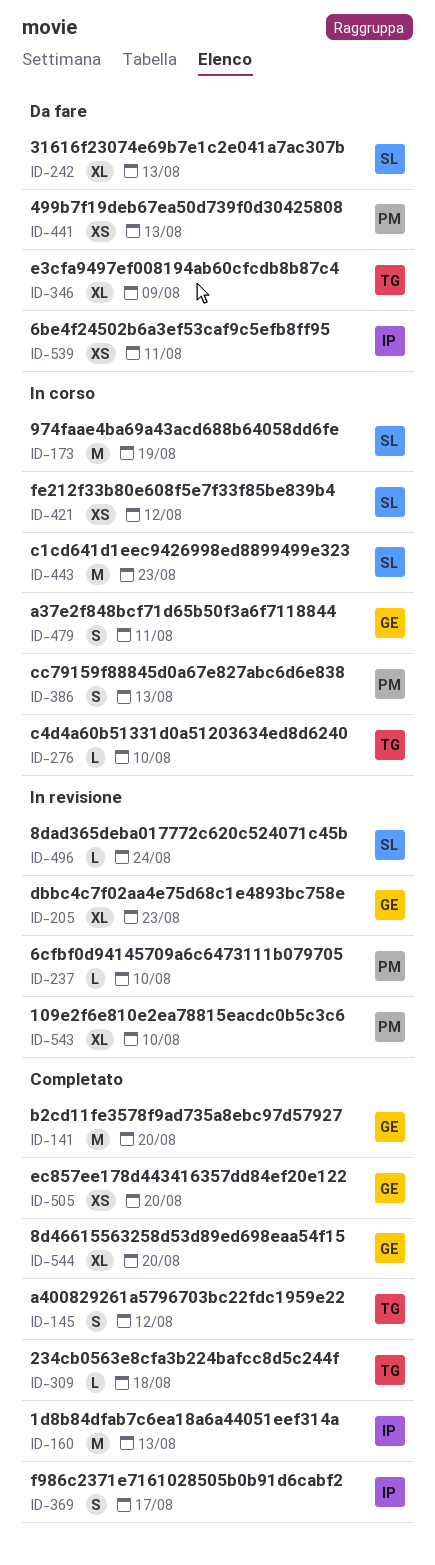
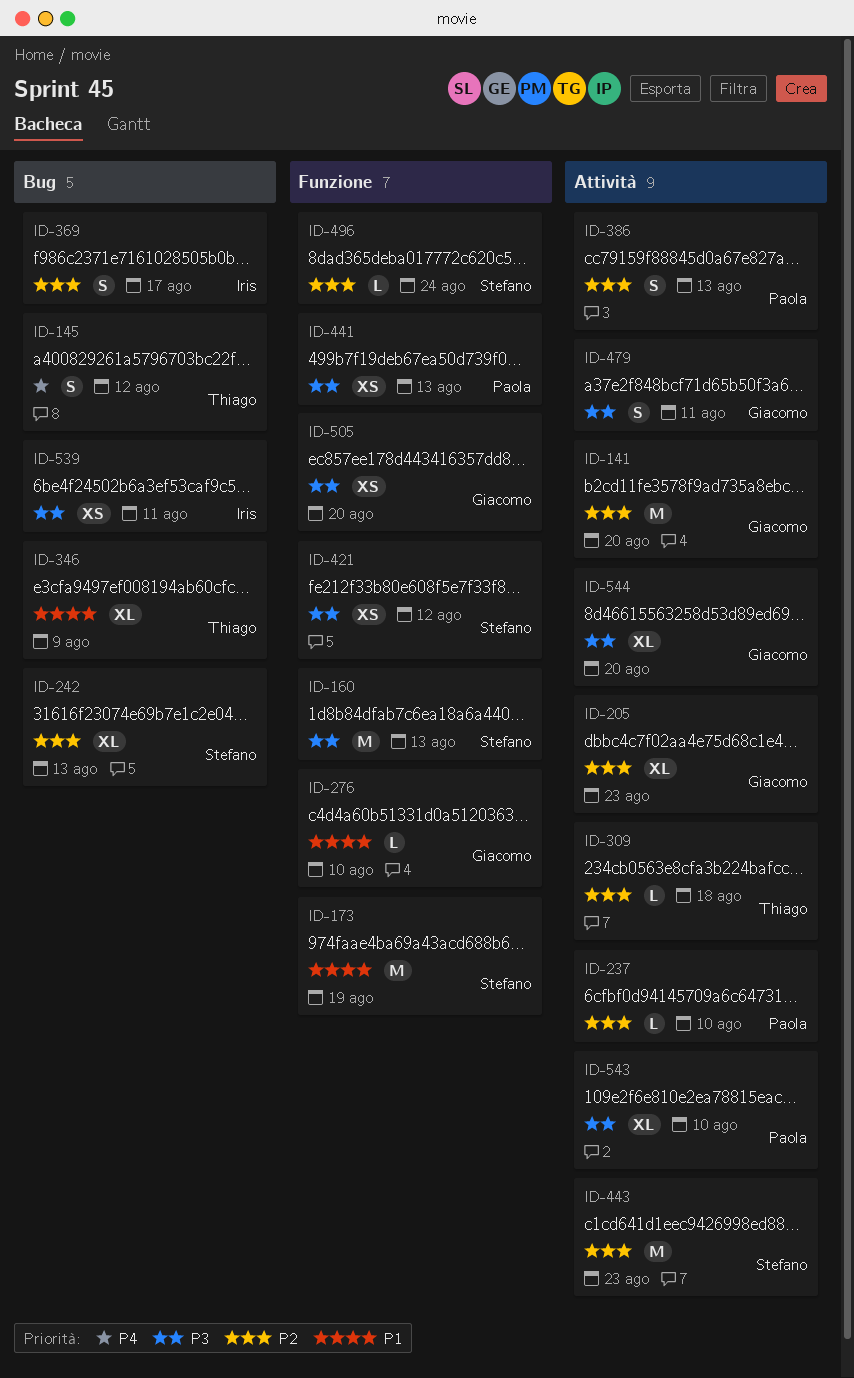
ID-160, owner: Iris -> Stefano
ID-276, owner: Thiago -> Giacomo

